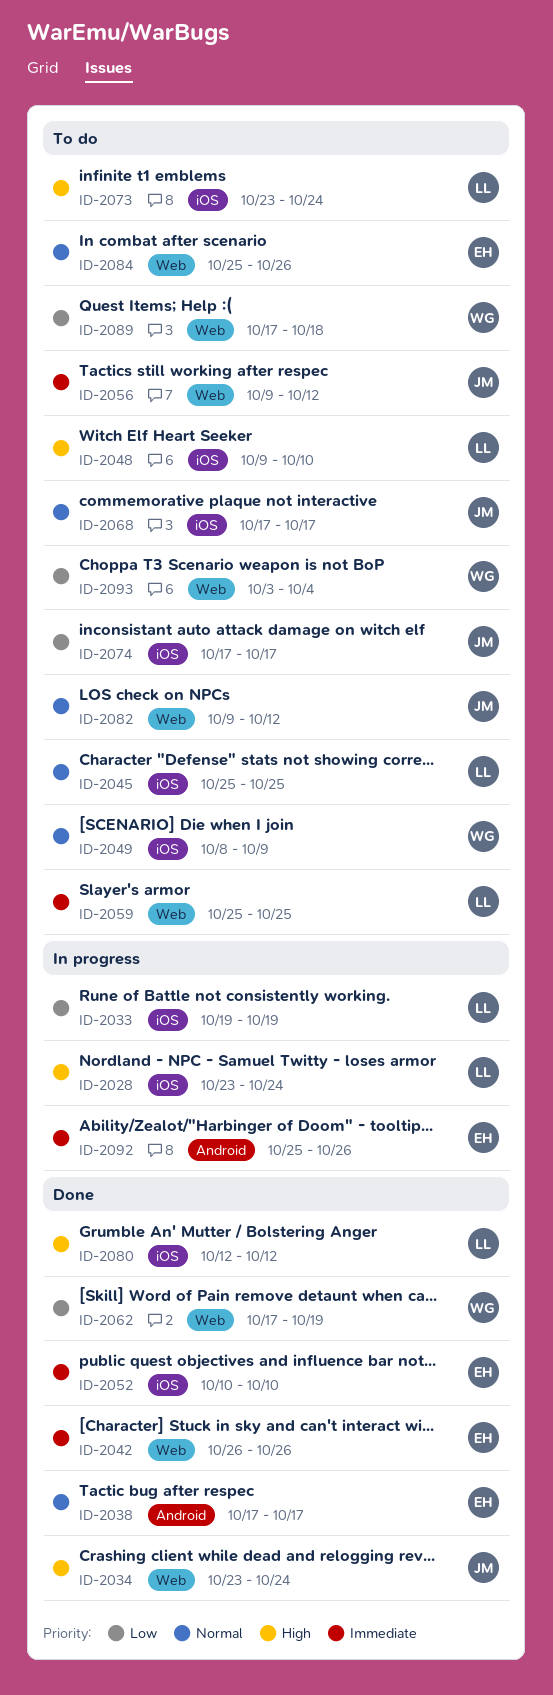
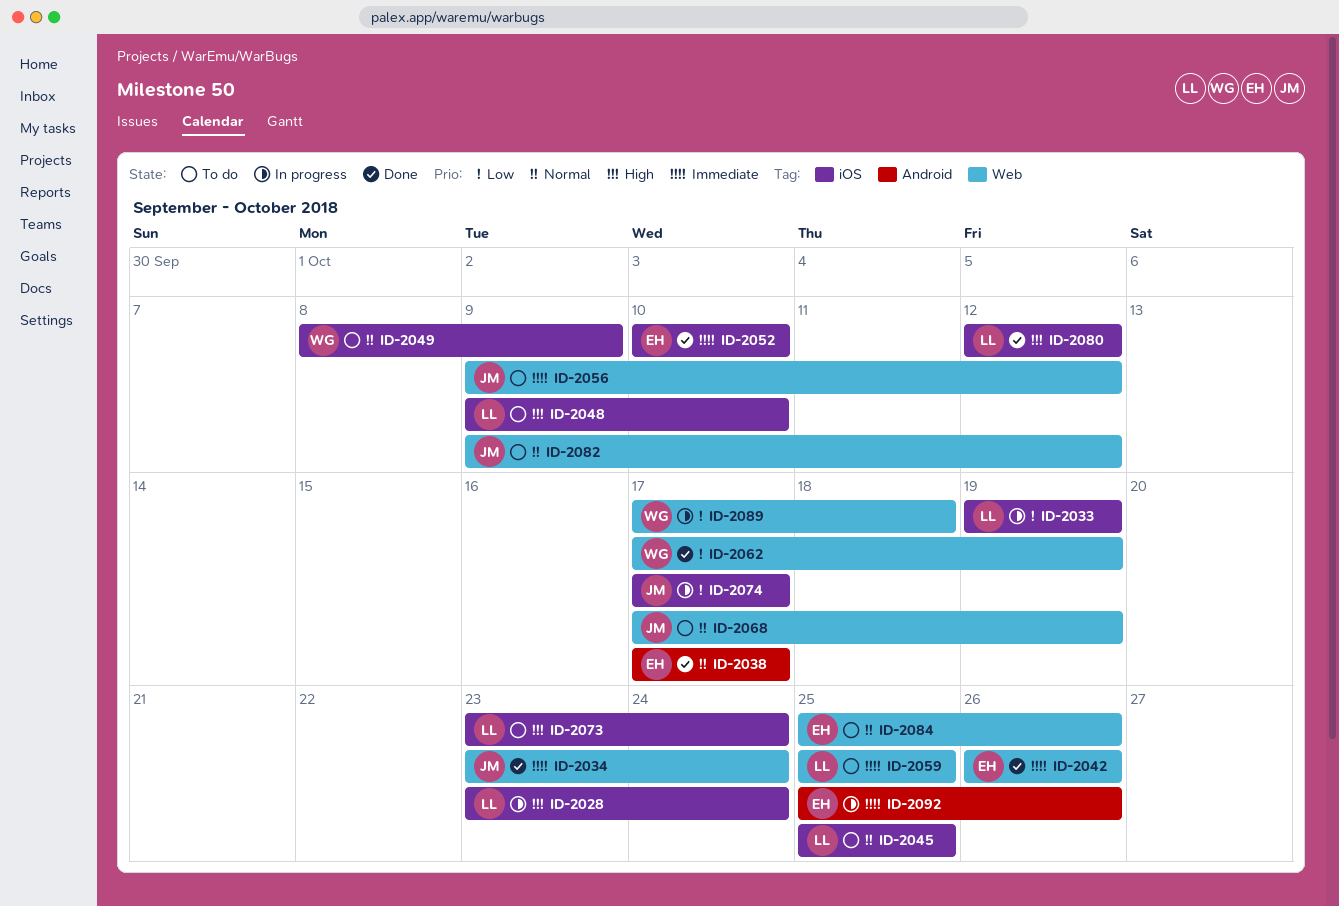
ID-2034, priority: High -> Immediate
ID-2068, label: iOS -> Web
ID-2068, due: Oct 17 -> Oct 19
ID-2074, status: To do -> In progress
ID-2089, status: To do -> In progress
ID-2093: present -> none

